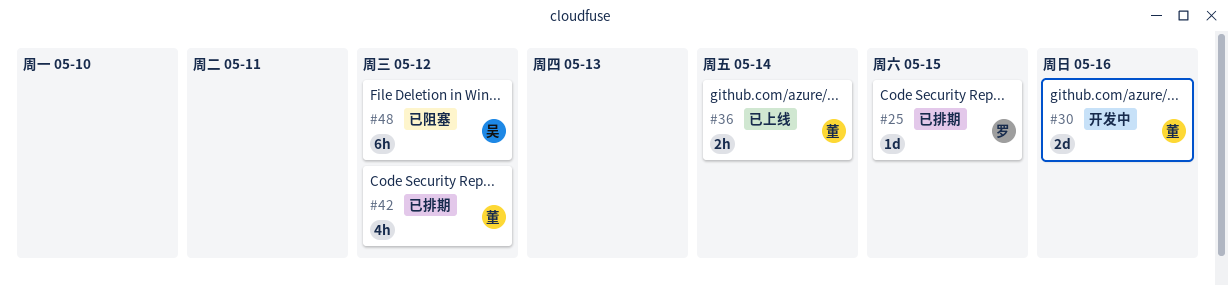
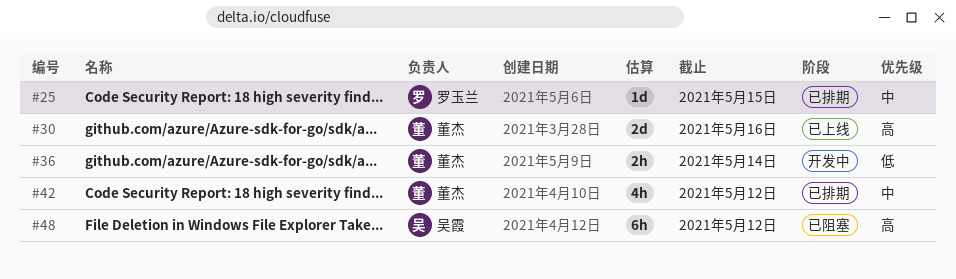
#30, status: 开发中 -> 已上线
#36, status: 已上线 -> 开发中

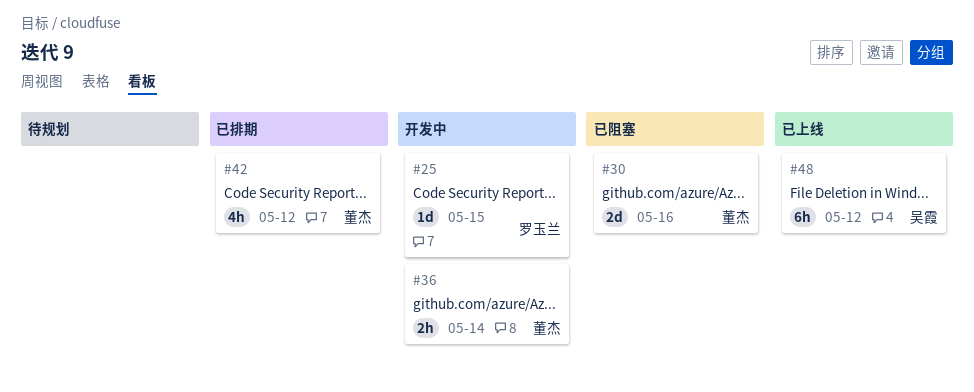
#25, status: 已排期 -> 开发中
#30, status: 已上线 -> 已阻塞
#48, status: 已阻塞 -> 已上线

